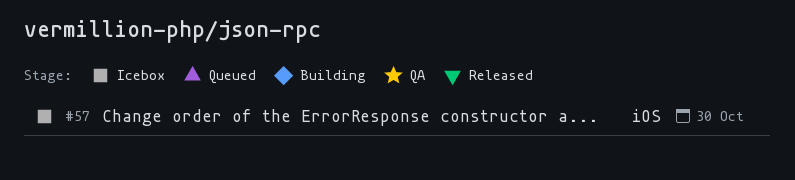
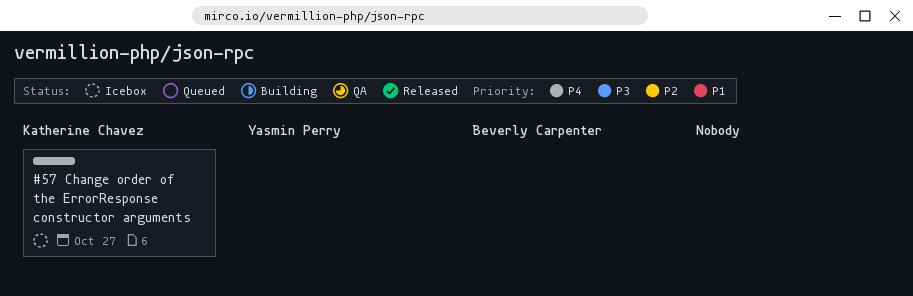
#57, due: Oct 30 -> Oct 27

